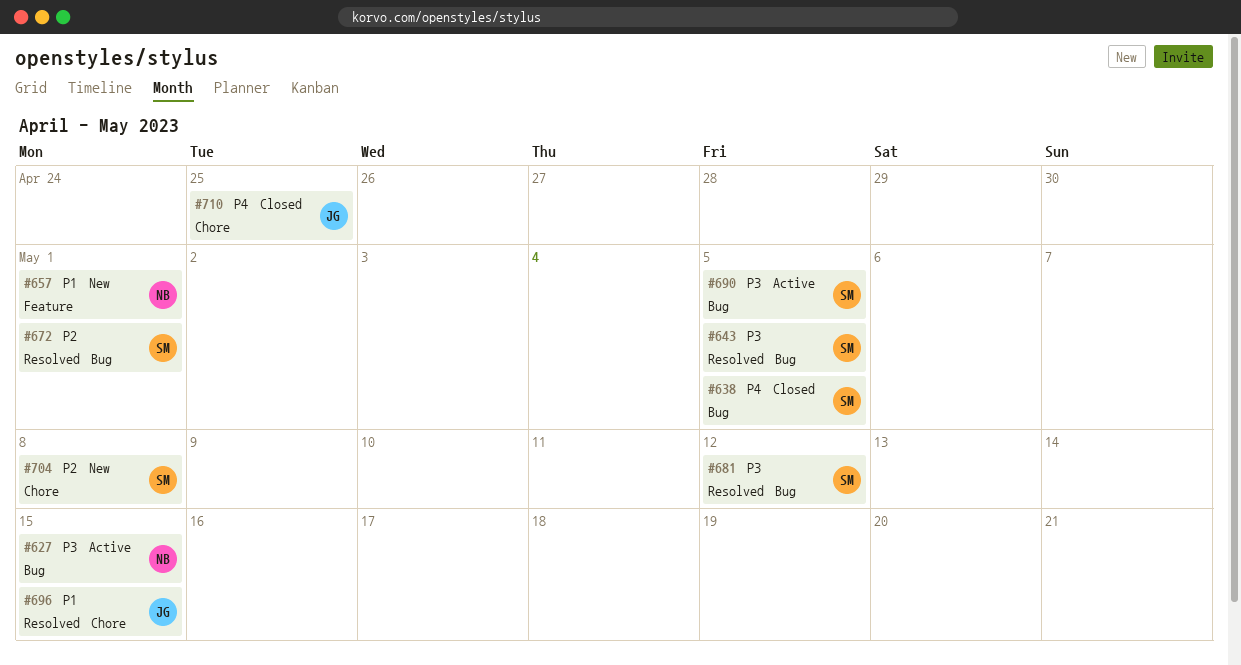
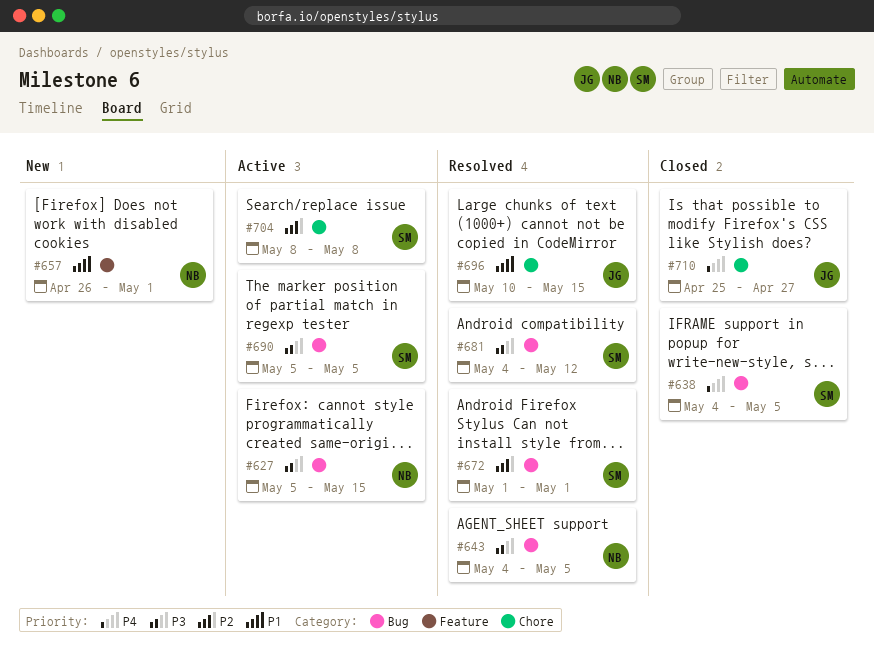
#643, owner: SM -> NB
#704, status: New -> Active
#710, due: Apr 25 -> Apr 27

